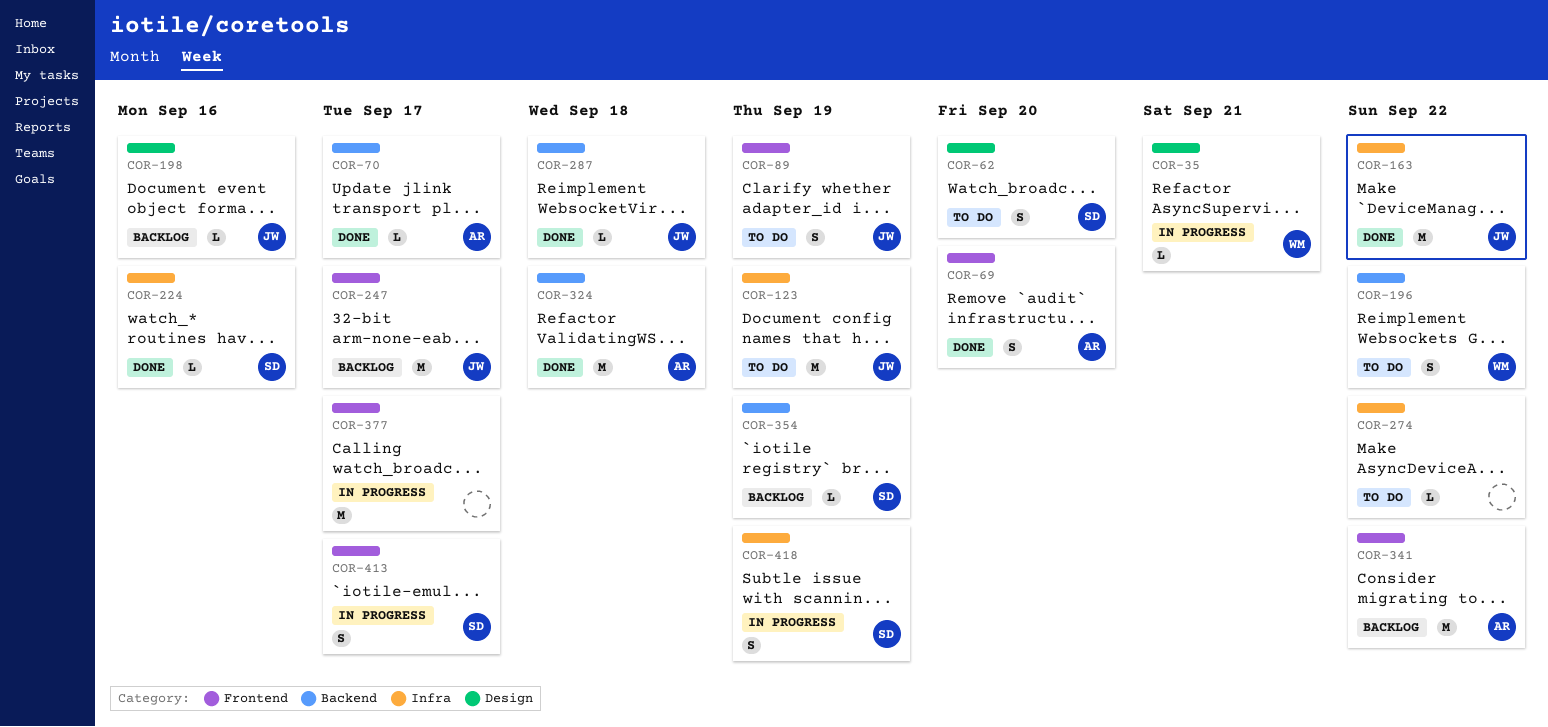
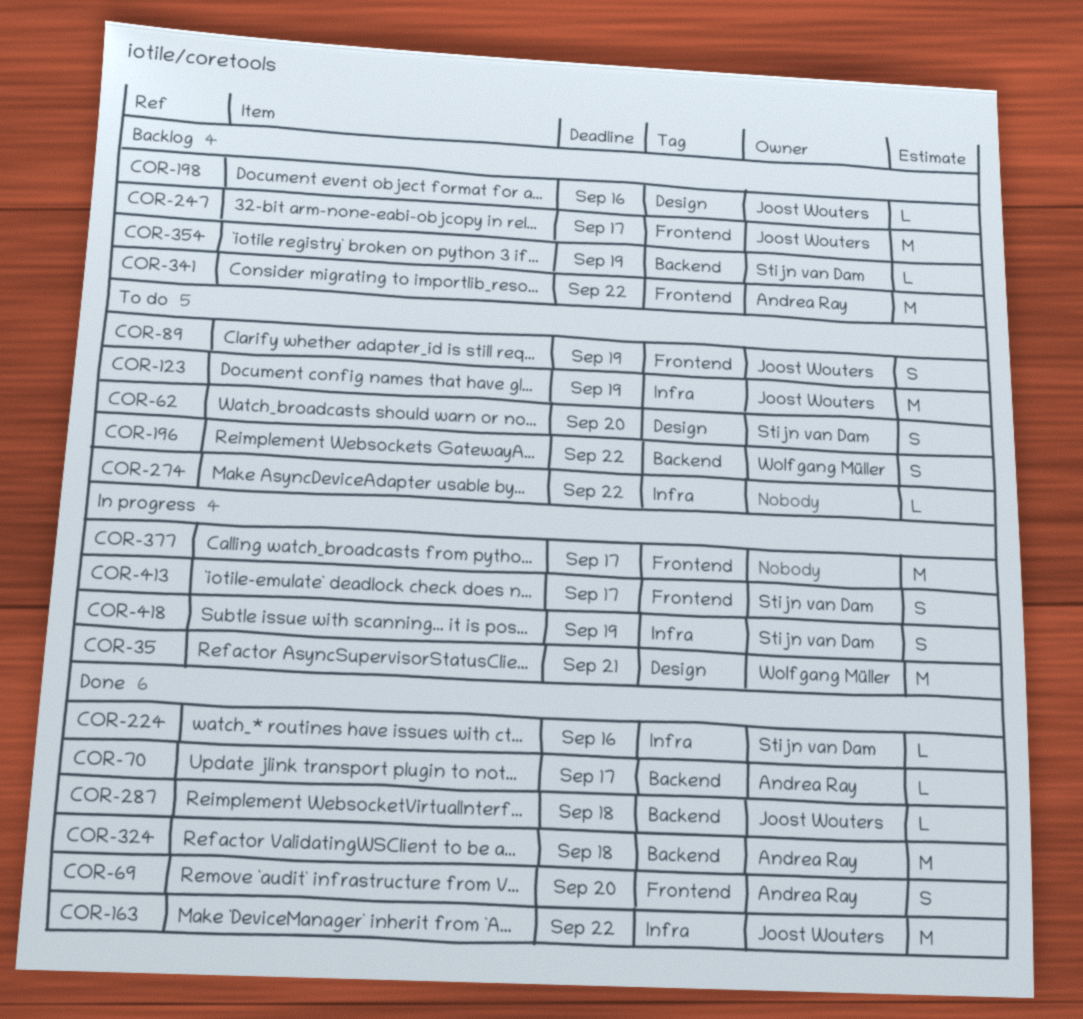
COR-35, estimate: L -> M

